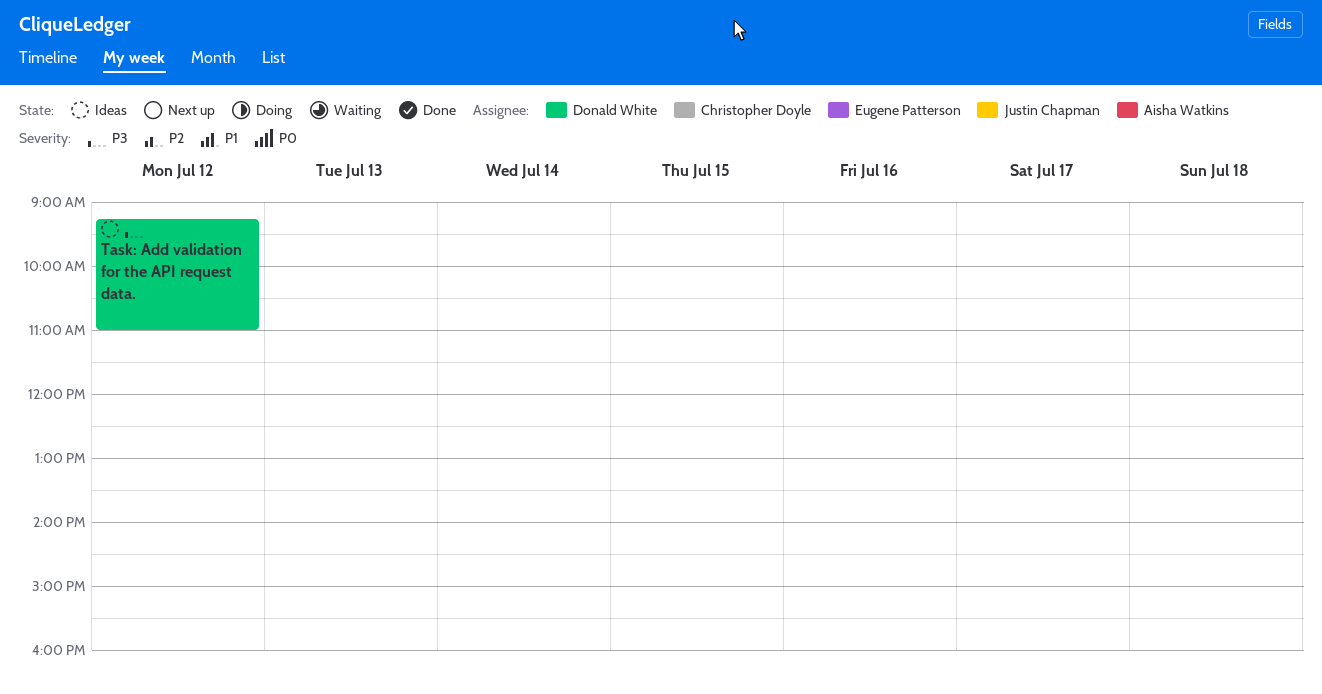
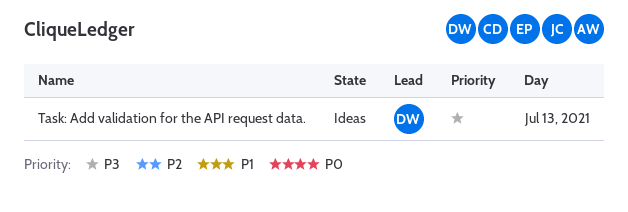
Task: Add validation for the API request data., day: Jul 12 -> Jul 13

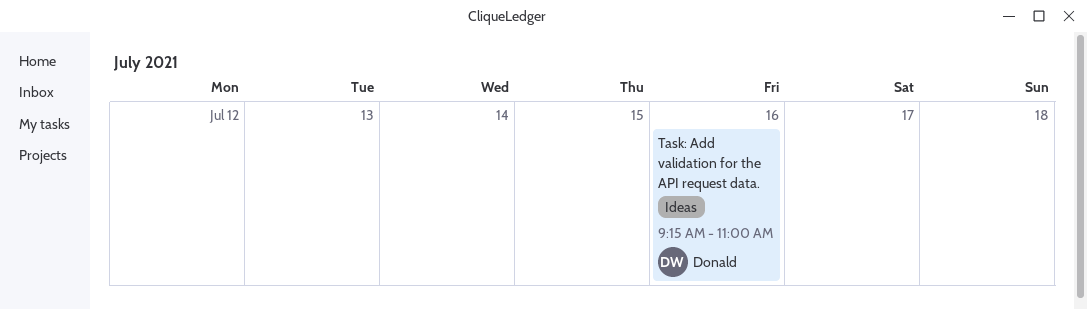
Task: Add validation for the API request data., day: Jul 13 -> Jul 16

